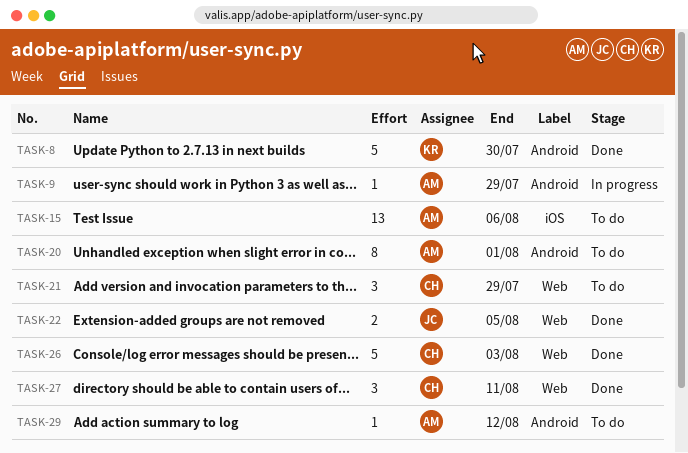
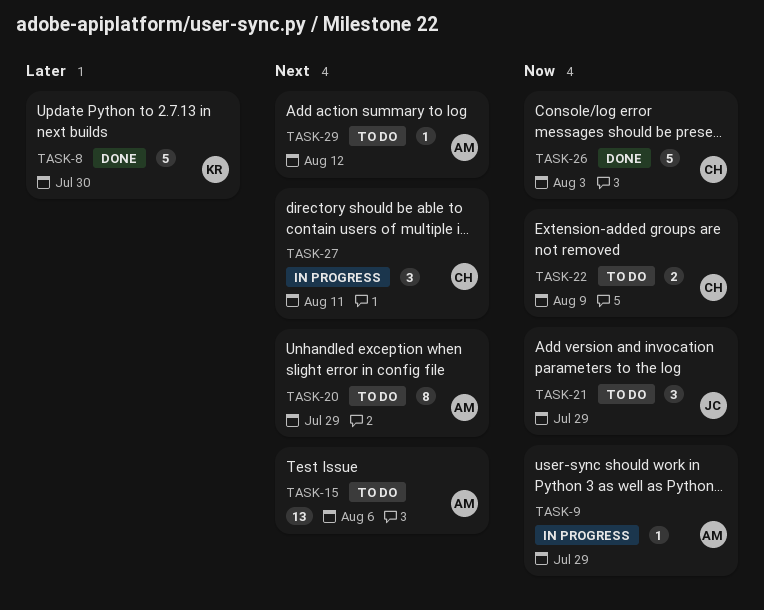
TASK-20, due: Aug 1 -> Jul 29
TASK-21, owner: CH -> JC
TASK-22, status: Done -> To do
TASK-22, owner: JC -> CH
TASK-22, due: Aug 5 -> Aug 9
TASK-27, status: Done -> In progress

